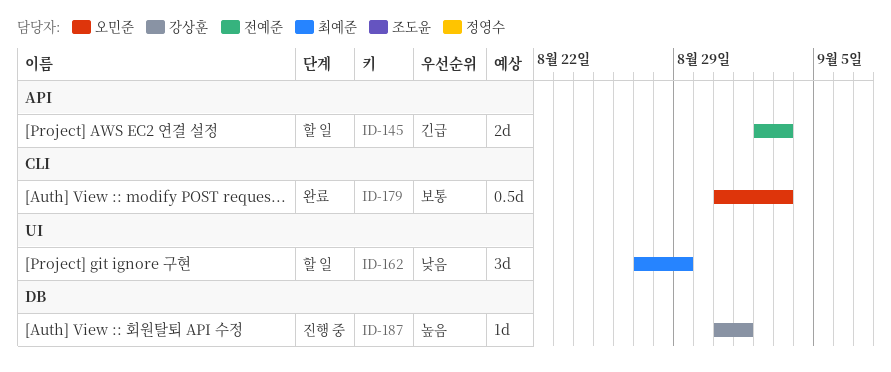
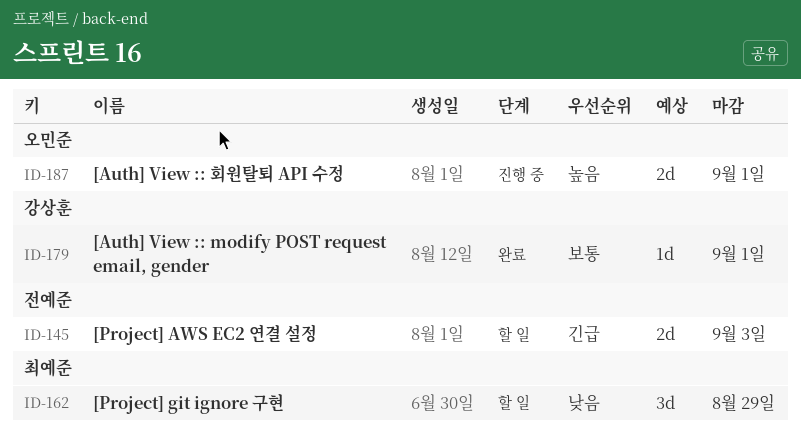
ID-179, owner: 오민준 -> 강상훈
ID-179, estimate: 0.5d -> 1d
ID-179, due: Sep 3 -> Sep 1
ID-187, owner: 강상훈 -> 오민준
ID-187, estimate: 1d -> 2d

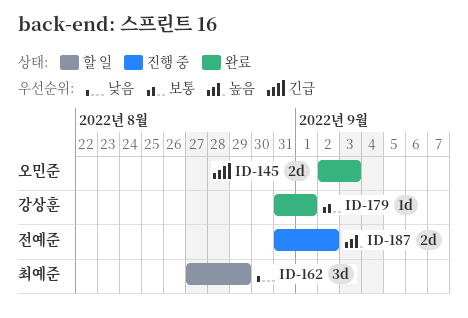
ID-145, status: 할 일 -> 완료
ID-145, owner: 전예준 -> 오민준
ID-187, owner: 오민준 -> 전예준
ID-187, due: Sep 1 -> Sep 2

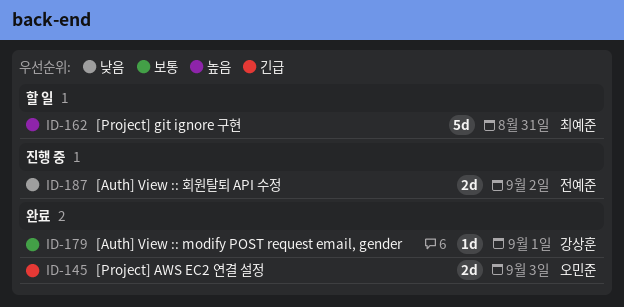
ID-162, priority: 낮음 -> 높음
ID-162, estimate: 3d -> 5d
ID-162, due: Aug 29 -> Aug 31
ID-187, priority: 높음 -> 낮음

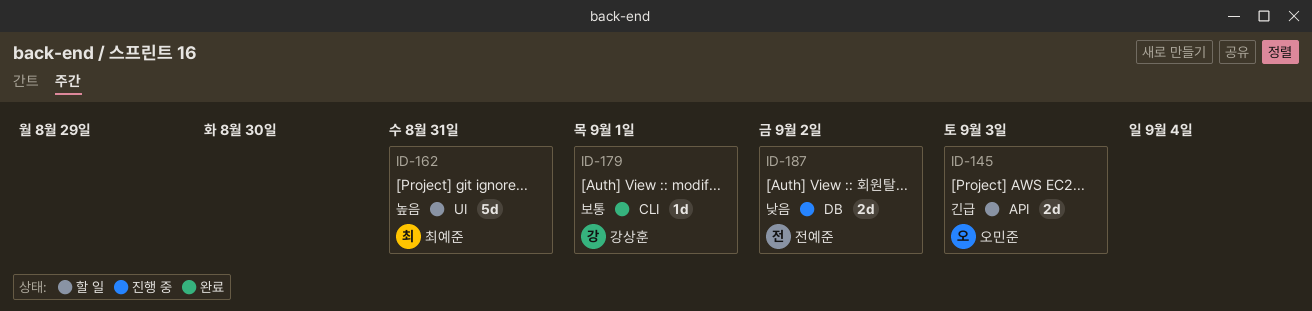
ID-145, status: 완료 -> 할 일

